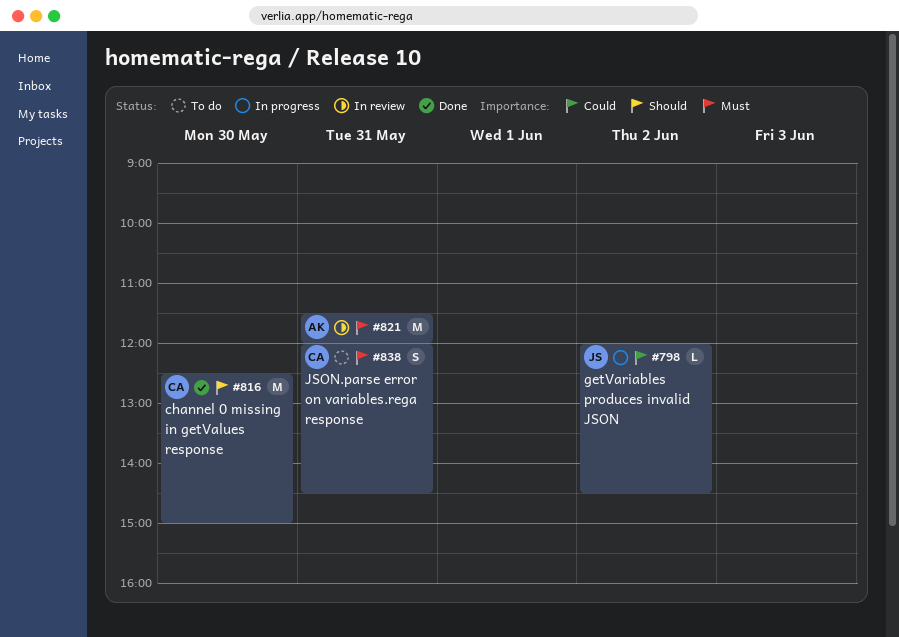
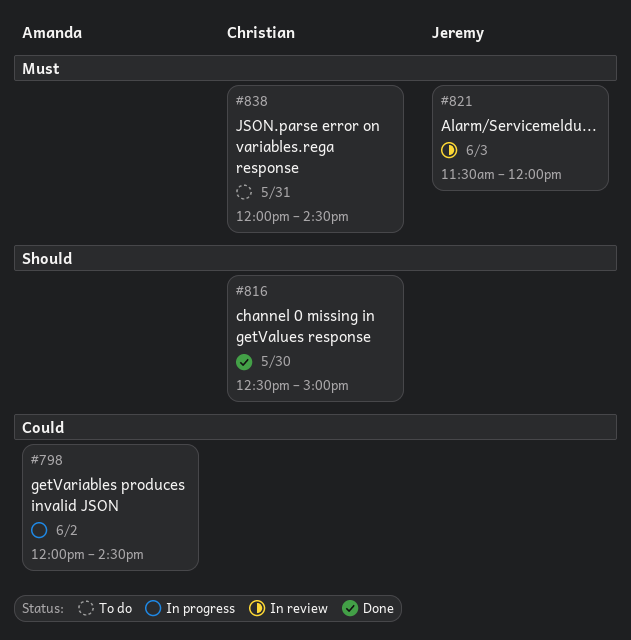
#798, owner: Jeremy -> Amanda
#821, owner: Amanda -> Jeremy
#821, day: May 31 -> Jun 3

